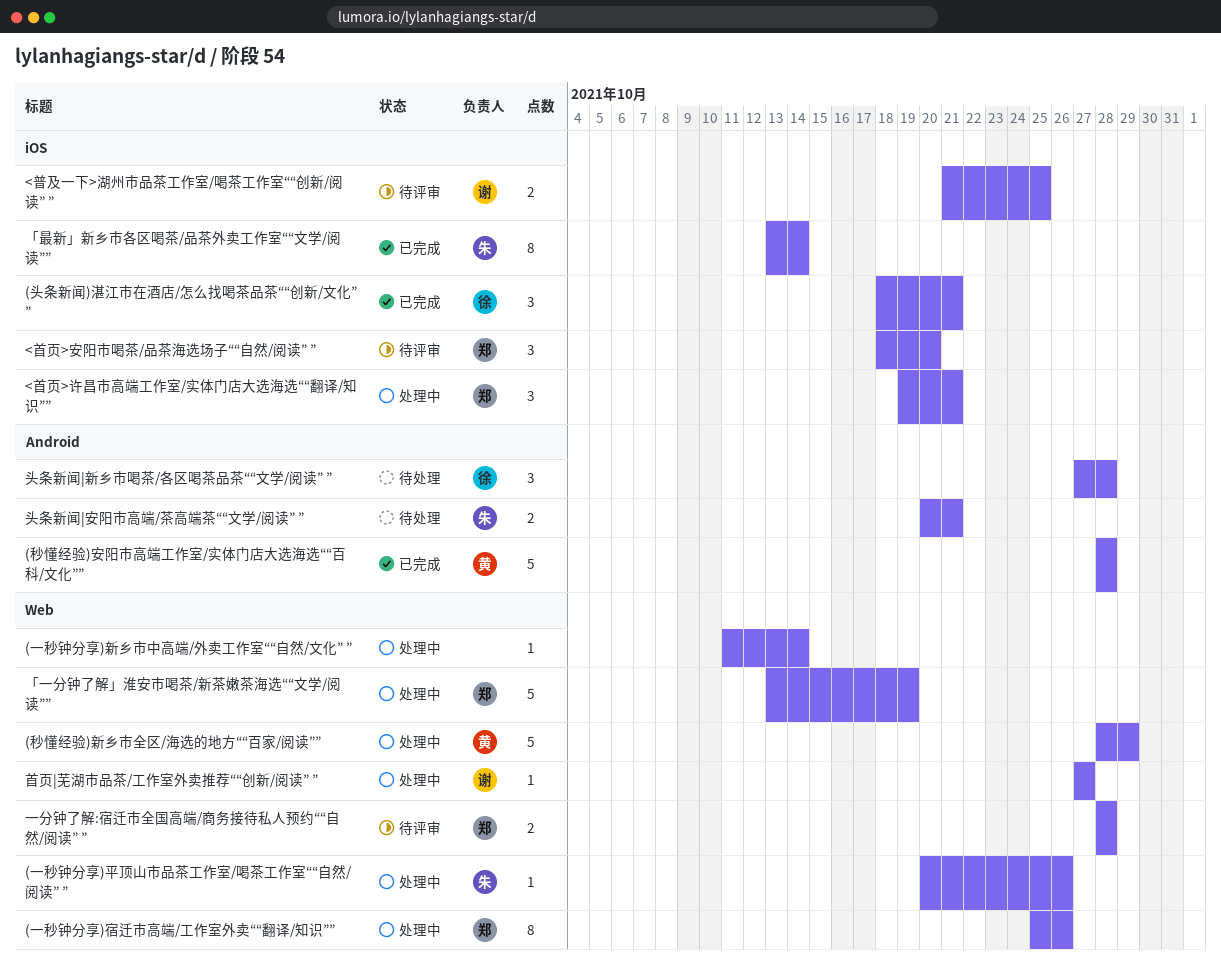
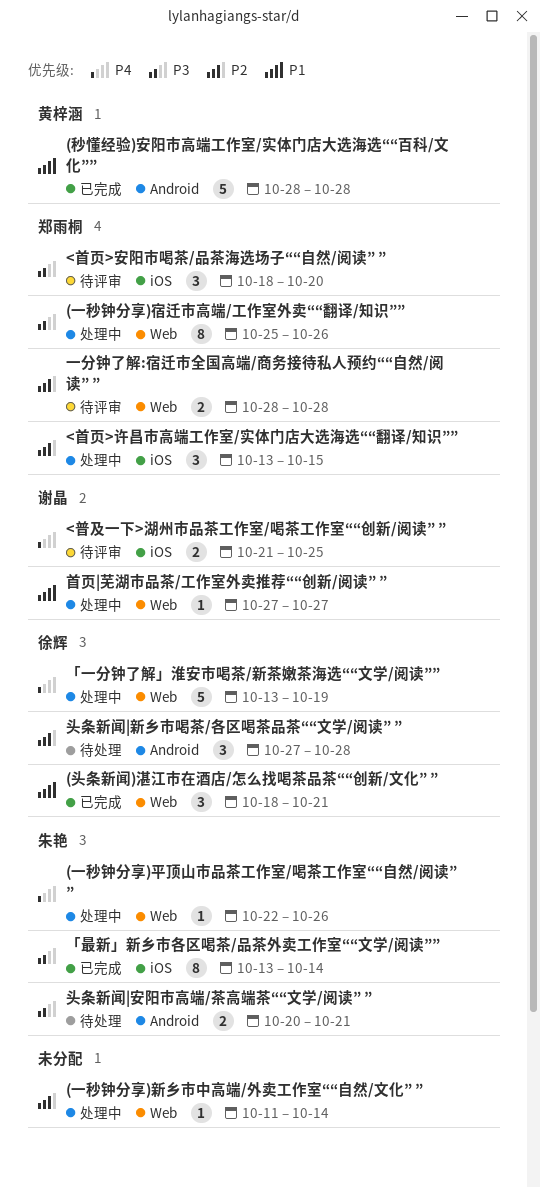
(一秒钟分享)平顶山市品茶工作室/喝茶工作室““自然/阅读” ”, start: Oct 20 -> Oct 22
(头条新闻)湛江市在酒店/怎么找喝茶品茶““创新/文化” ”, label: iOS -> Web
(秒懂经验)新乡市全区/海选的地方““百家/阅读””: present -> none
<首页>许昌市高端工作室/实体门店大选海选““翻译/知识””, start: Oct 19 -> Oct 13
<首页>许昌市高端工作室/实体门店大选海选““翻译/知识””, due: Oct 21 -> Oct 15
「一分钟了解」淮安市喝茶/新茶嫩茶海选““文学/阅读””, owner: 郑雨桐 -> 徐辉

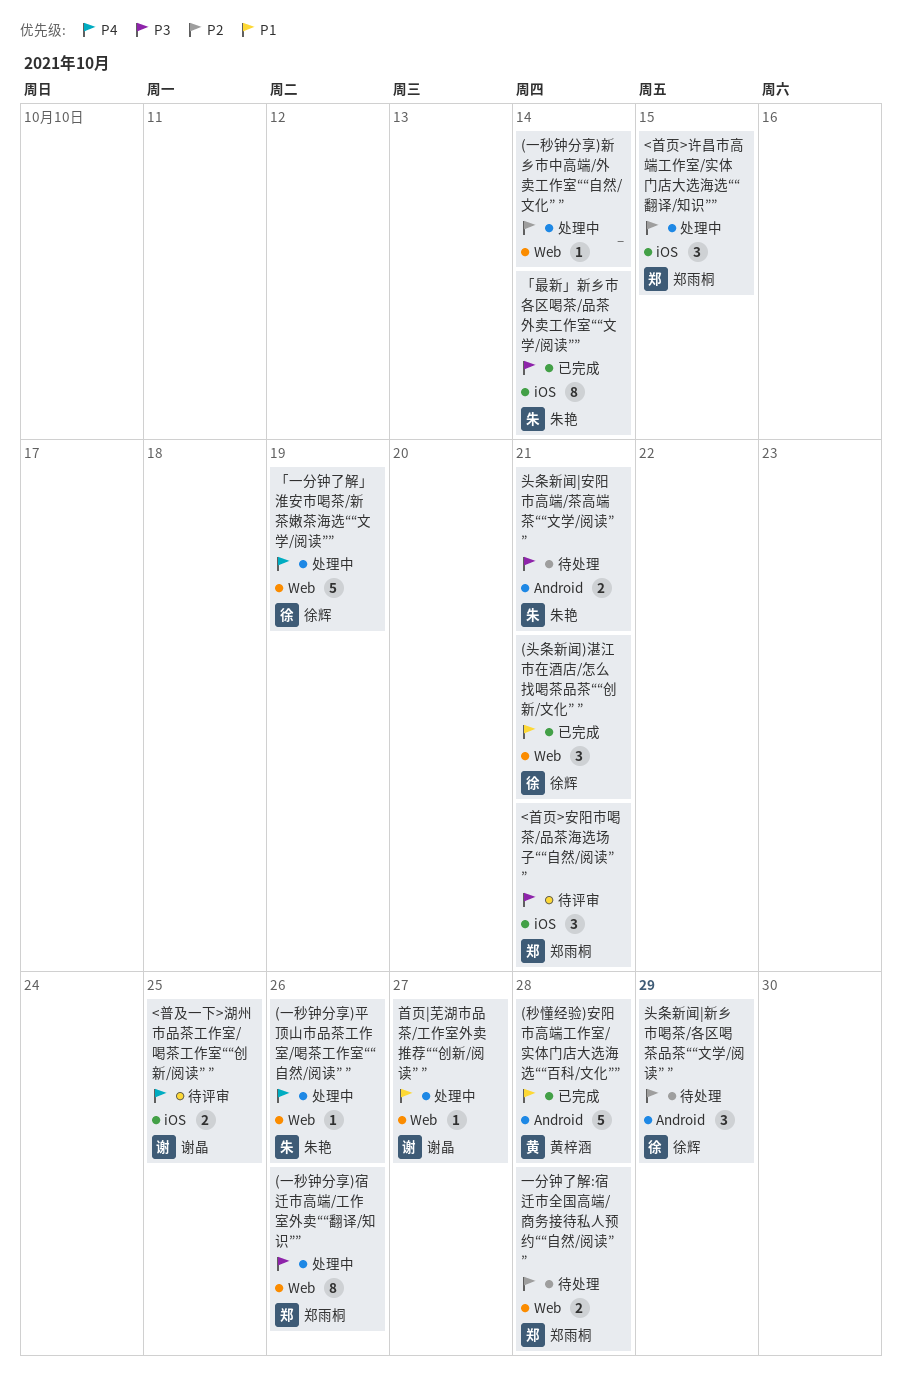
<首页>安阳市喝茶/品茶海选场子““自然/阅读” ”, due: Oct 20 -> Oct 21
一分钟了解:宿迁市全国高端/商务接待私人预约““自然/阅读” ”, status: 待评审 -> 待处理
头条新闻|新乡市喝茶/各区喝茶品茶““文学/阅读” ”, due: Oct 28 -> Oct 29

